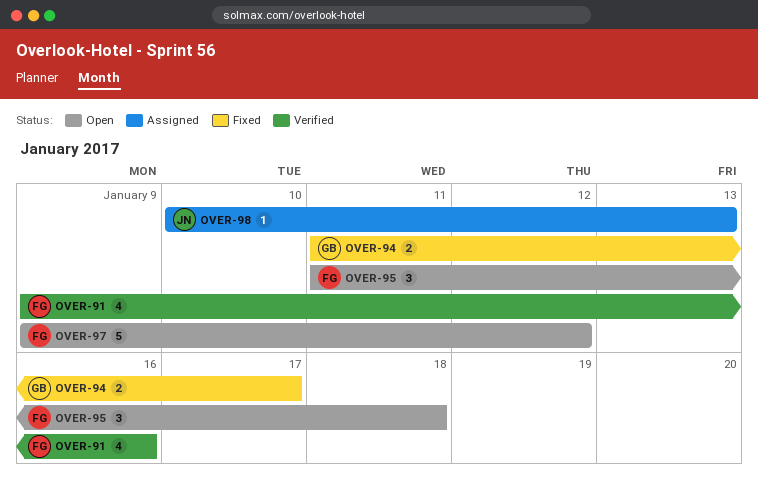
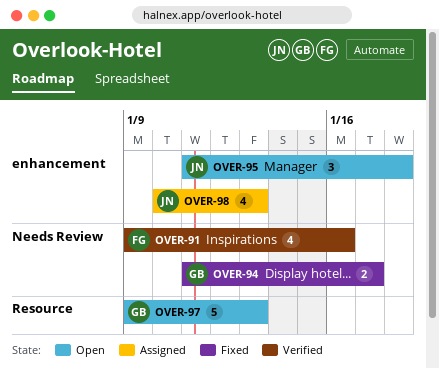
OVER-95, owner: FG -> JN
OVER-97, owner: FG -> GB
OVER-97, due: Jan 12 -> Jan 13
OVER-98, estimate: 1 -> 4

